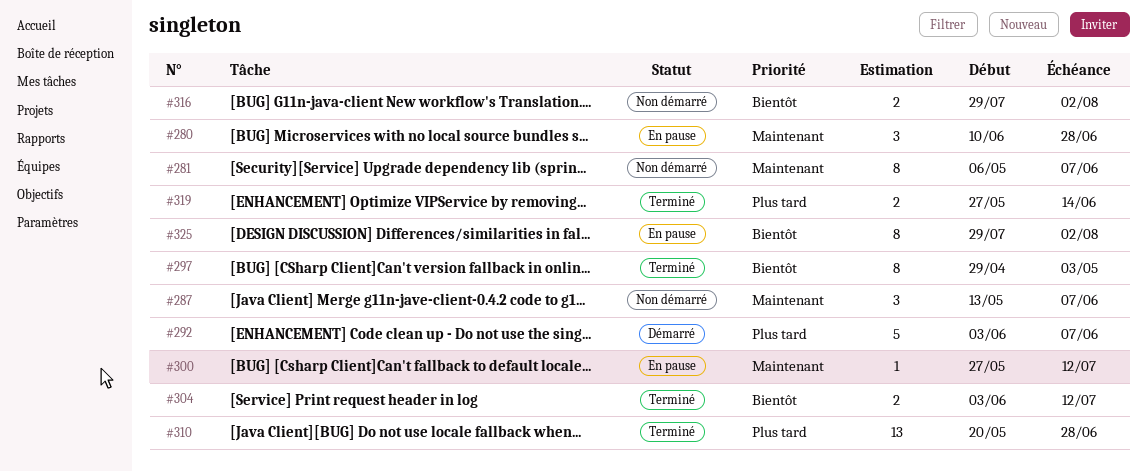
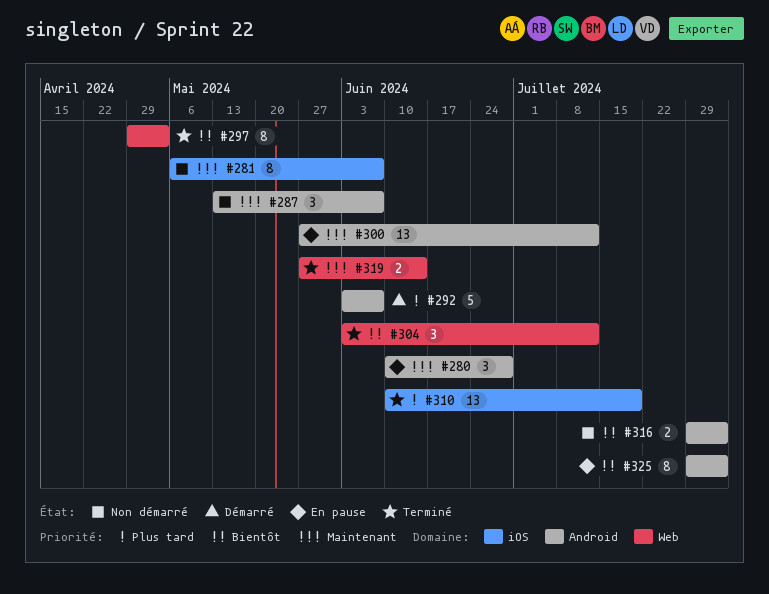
#300, estimate: 1 -> 13
#304, estimate: 2 -> 3
#310, start: May 20 -> Jun 10
#310, due: Jun 28 -> Jul 19
#319, priority: Plus tard -> Maintenant

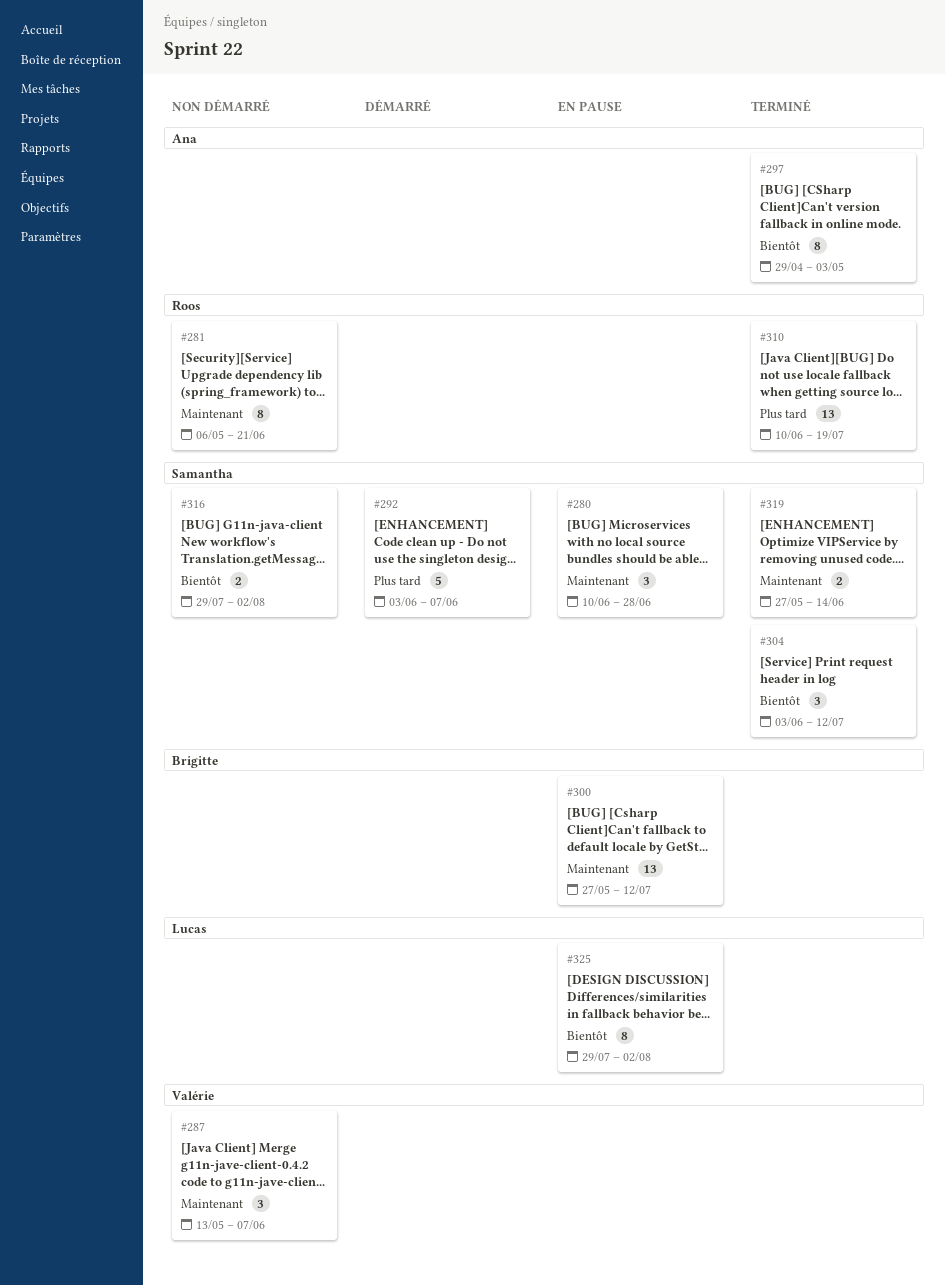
#281, due: Jun 7 -> Jun 21

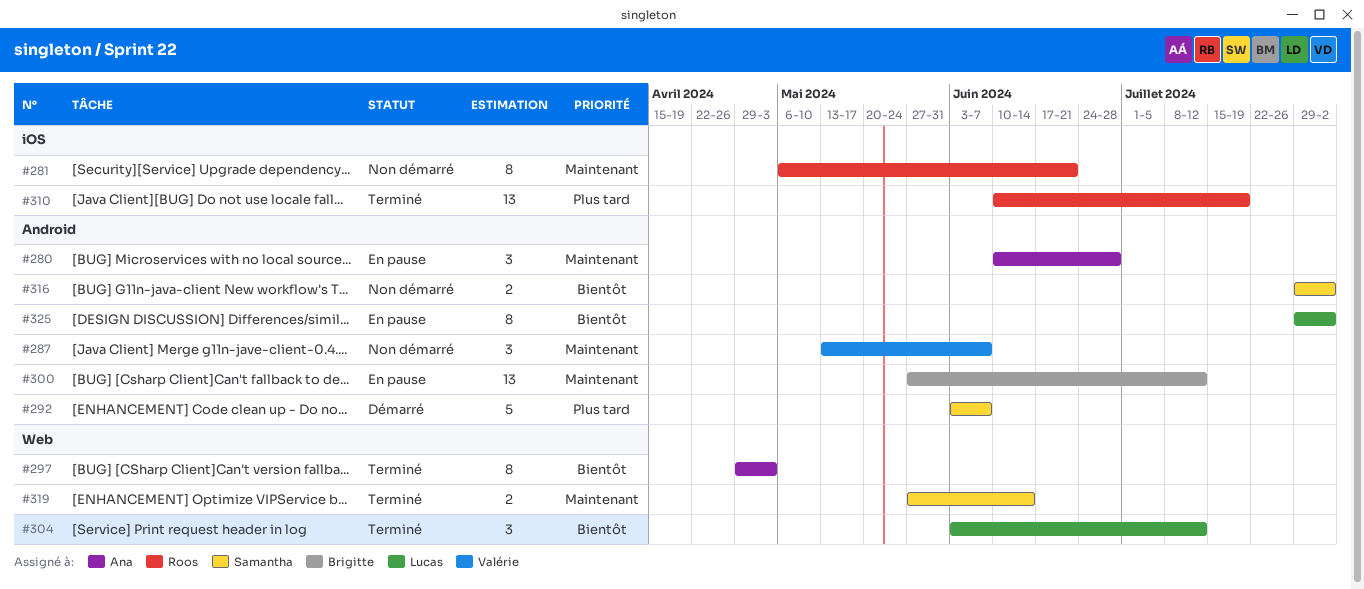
#280, owner: Samantha -> Ana
#304, owner: Samantha -> Lucas

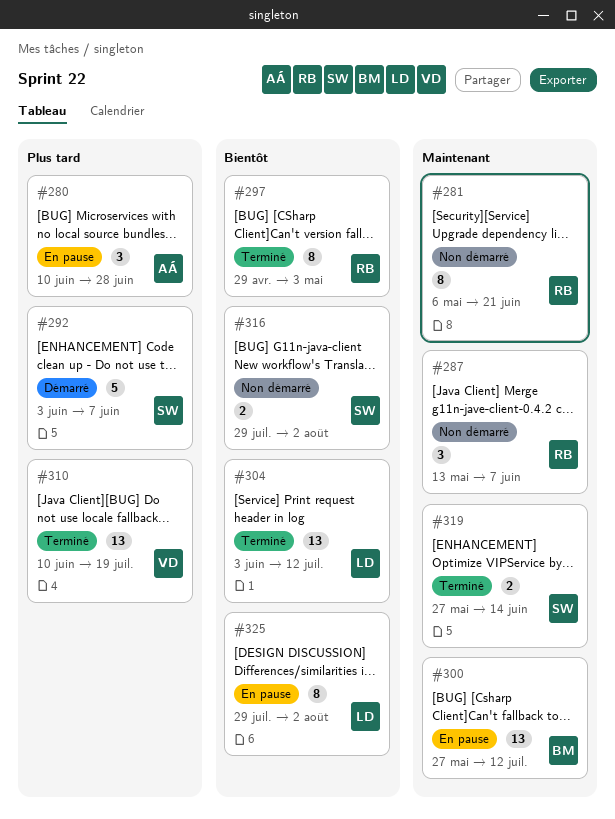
#280, priority: Maintenant -> Plus tard
#287, owner: Valérie -> Roos
#297, owner: Ana -> Roos
#304, estimate: 3 -> 13
#310, owner: Roos -> Valérie

